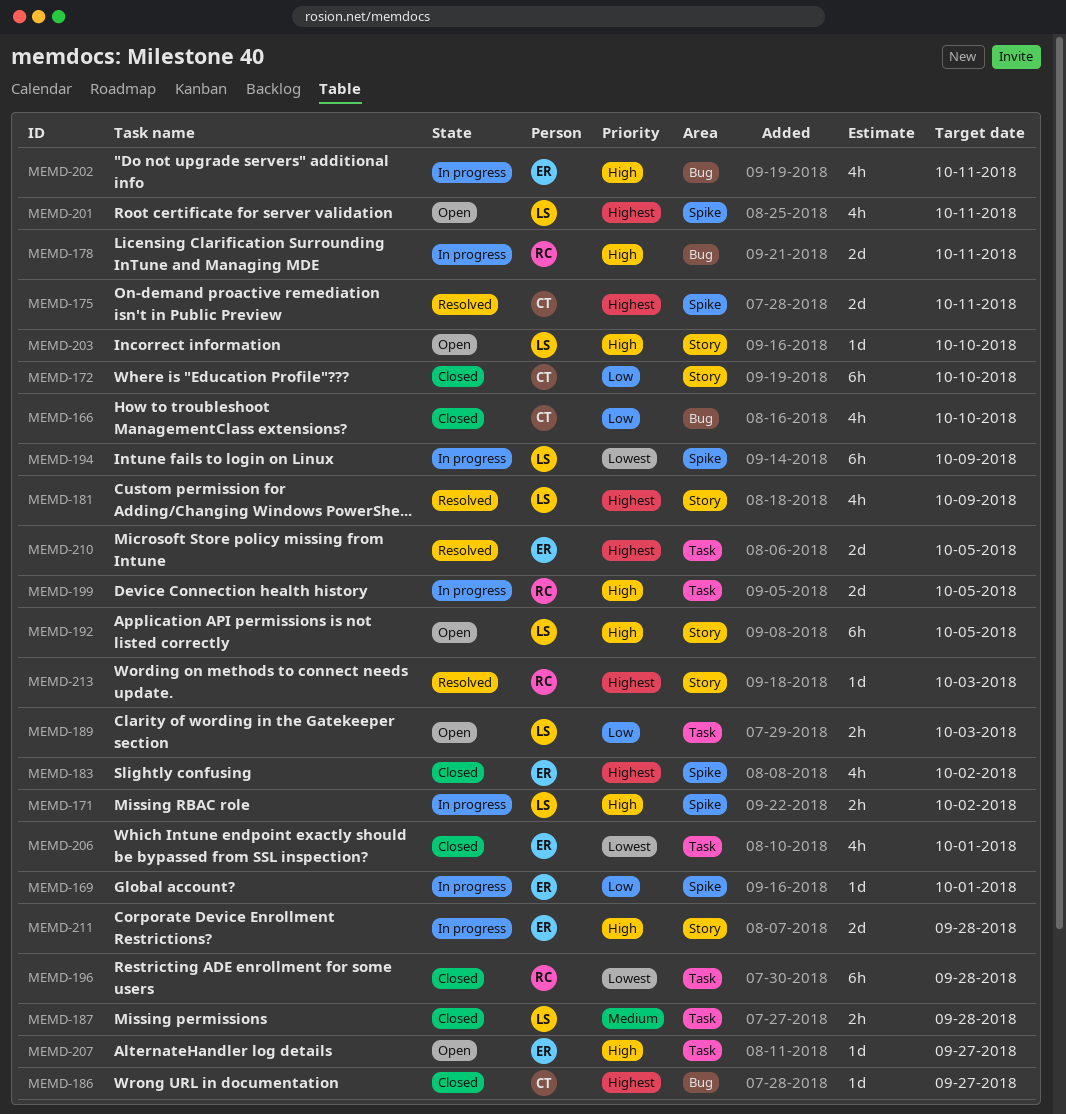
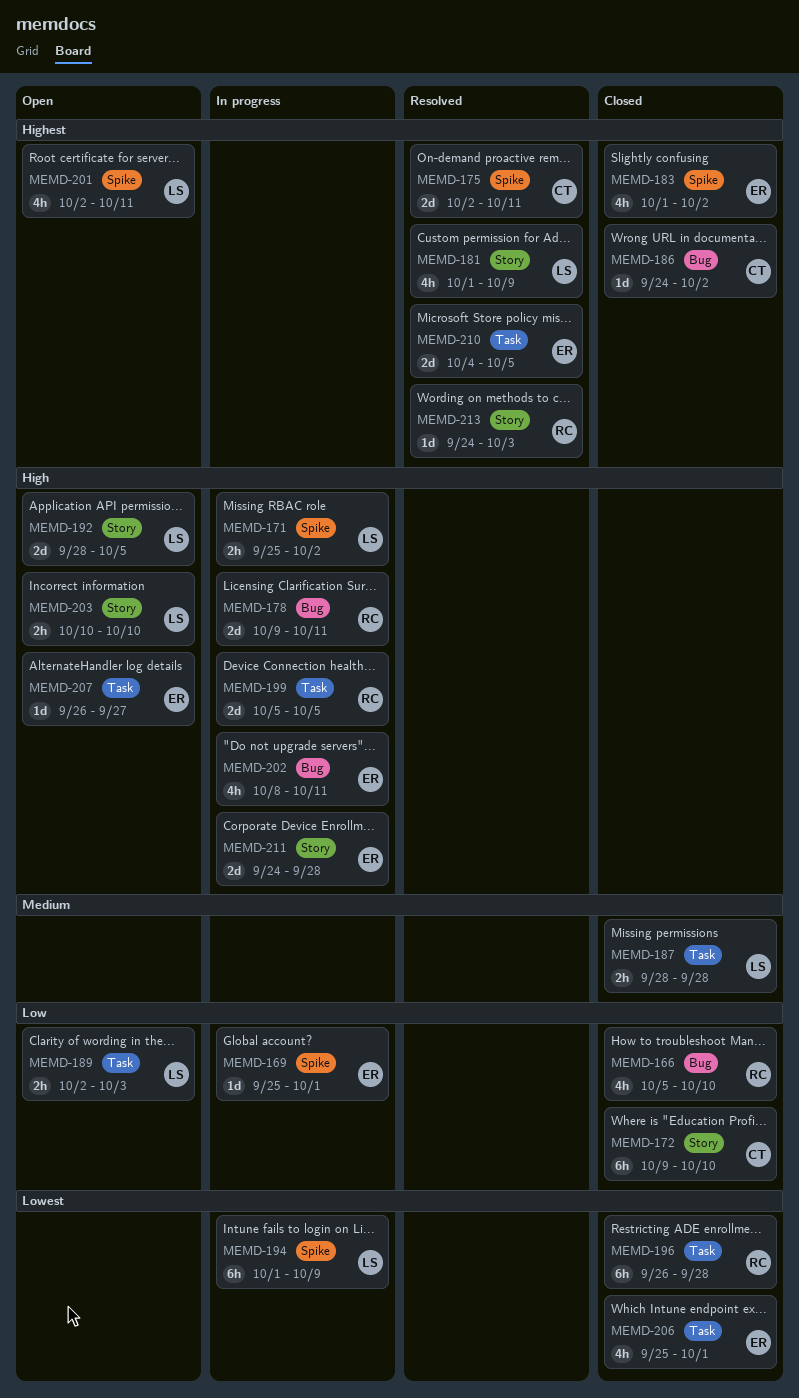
MEMD-166, owner: CT -> RC
MEMD-186, due: Sep 27 -> Oct 2
MEMD-192, estimate: 6h -> 2d
MEMD-203, estimate: 1d -> 2h

